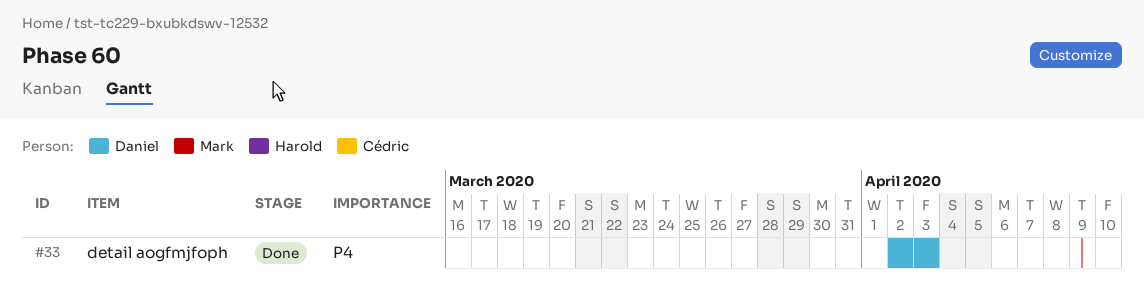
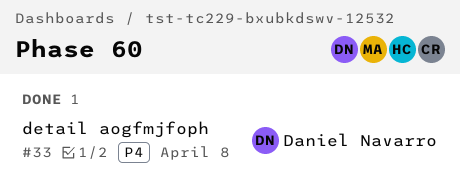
#33, due: Apr 3 -> Apr 8

